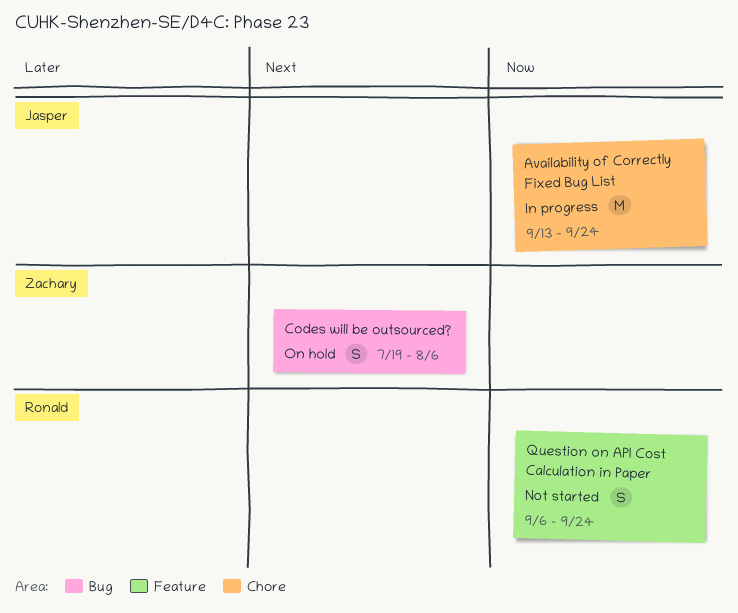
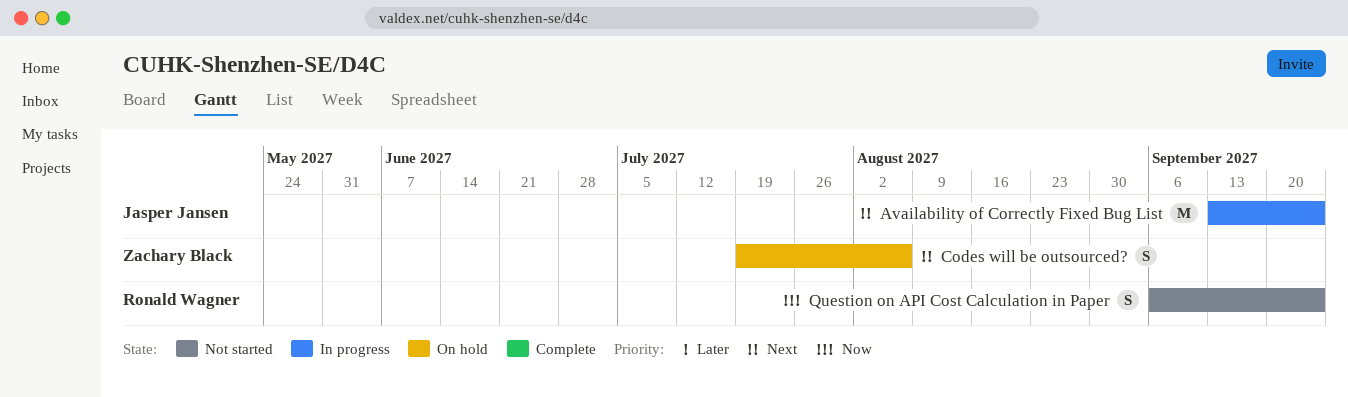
Availability of Correctly Fixed Bug List, priority: Now -> Next

